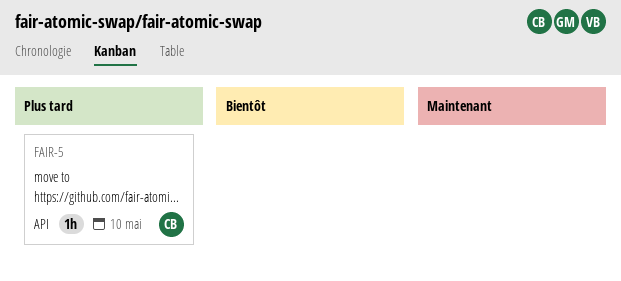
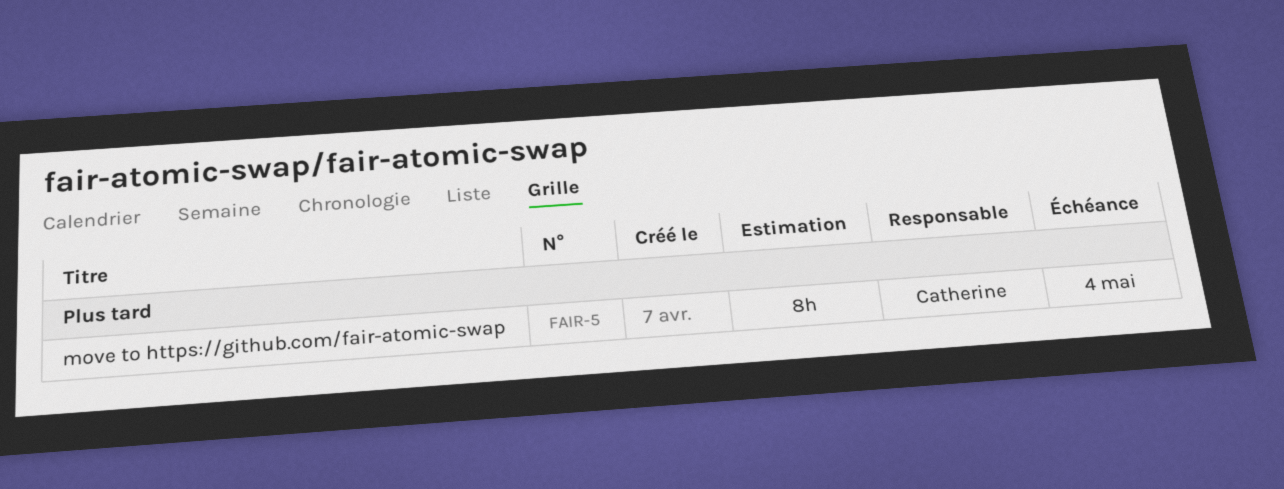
FAIR-5, estimate: 1h -> 8h
FAIR-5, due: May 10 -> May 4

